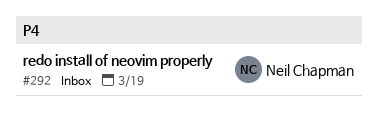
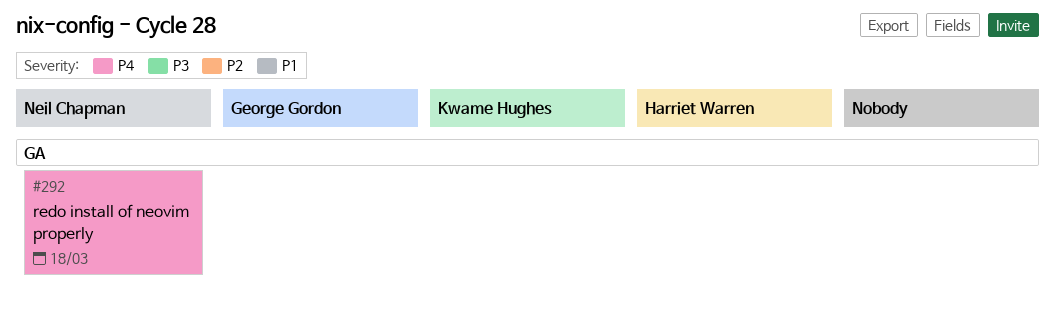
#292, due: Mar 19 -> Mar 18

